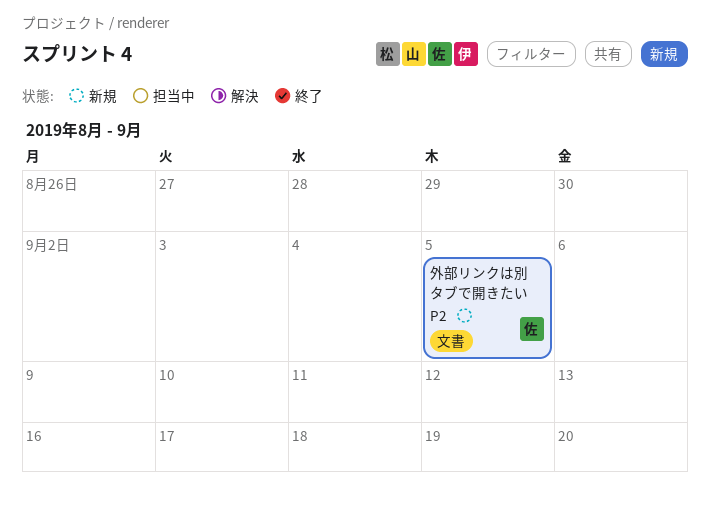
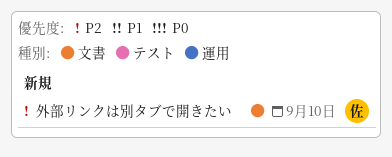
外部リンクは別タブで開きたい, due: Sep 5 -> Sep 10

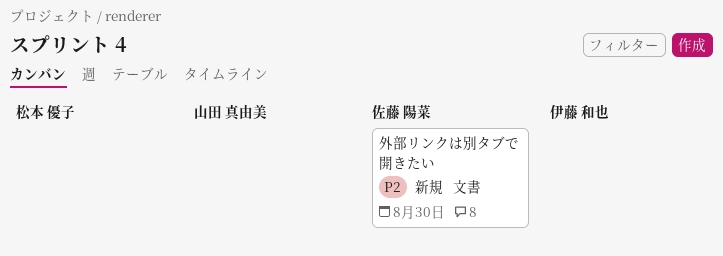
外部リンクは別タブで開きたい, due: Sep 10 -> Aug 30

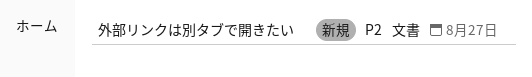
外部リンクは別タブで開きたい, due: Aug 30 -> Aug 27

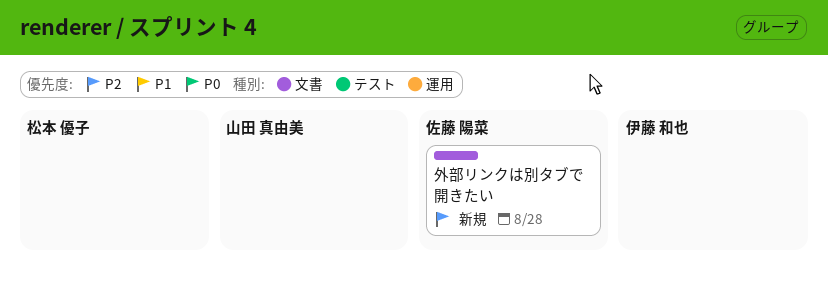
外部リンクは別タブで開きたい, due: Aug 27 -> Aug 28

